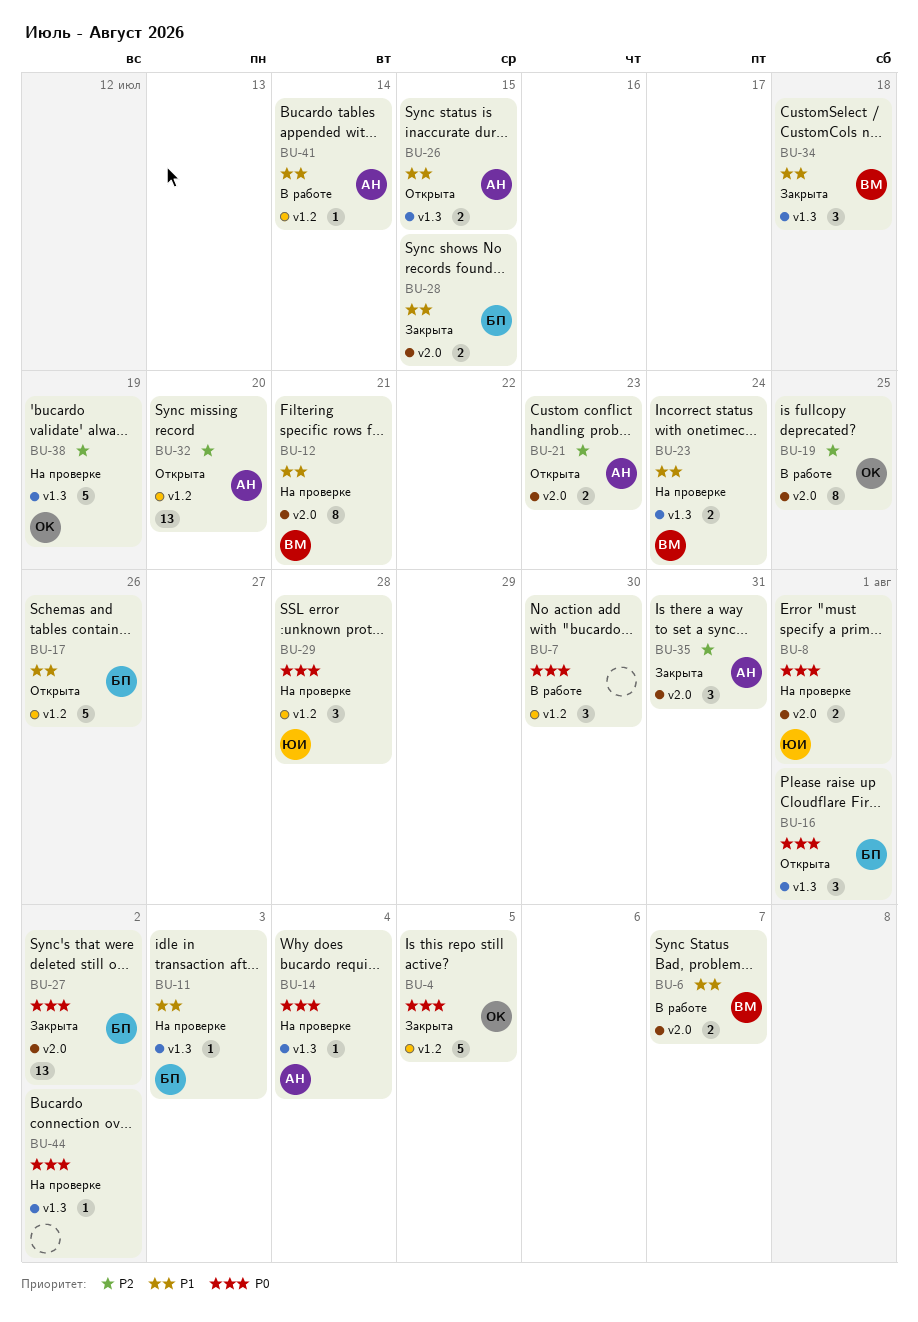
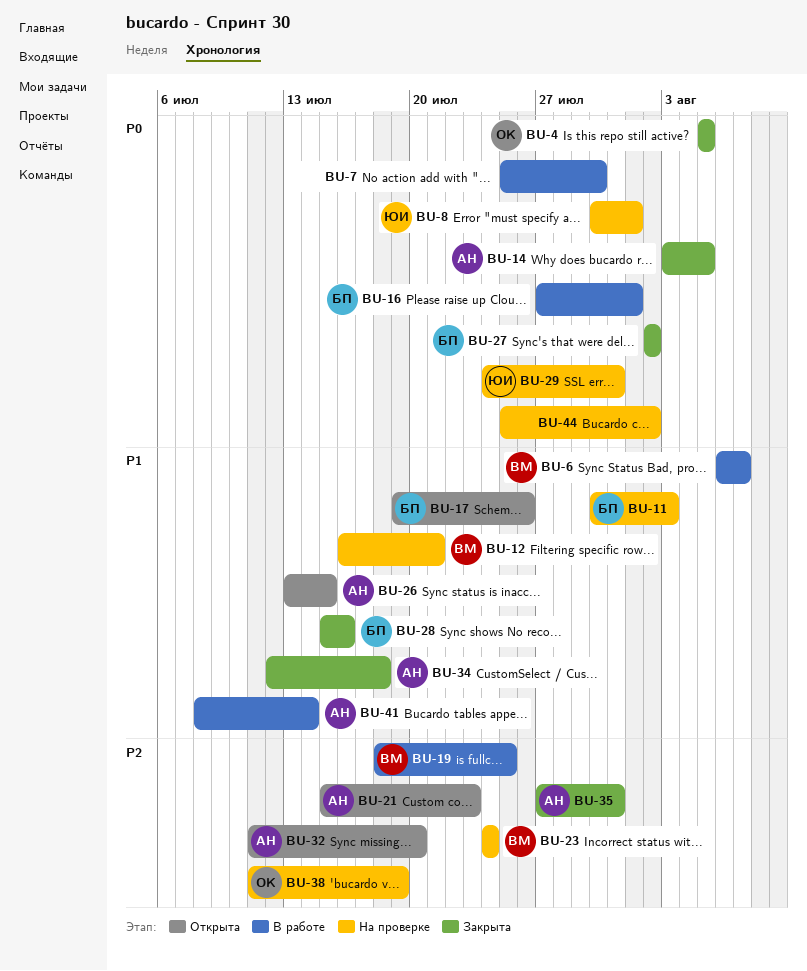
BU-14, status: На проверке -> Закрыта
BU-14, due: Aug 4 -> Aug 5
BU-16, status: Открыта -> В работе
BU-19, owner: ОК -> ВМ
BU-23, priority: P1 -> P2
BU-28, due: Jul 15 -> Jul 16
BU-29, due: Jul 28 -> Jul 31
BU-34, owner: ВМ -> АН

